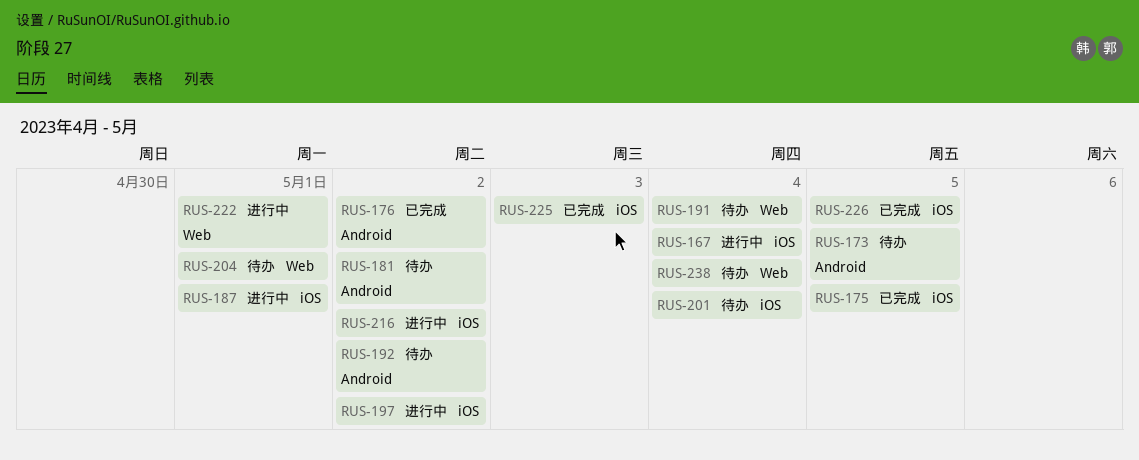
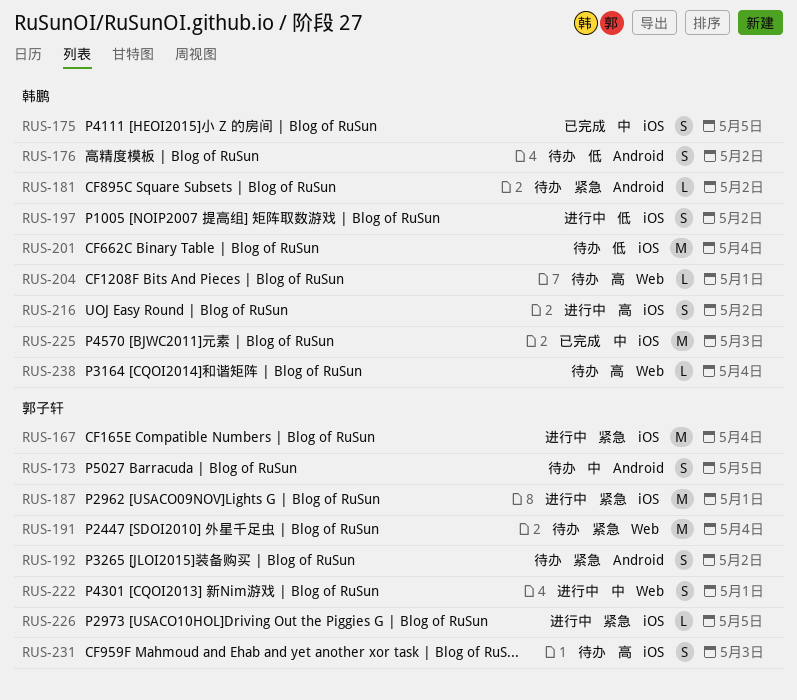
RUS-176, status: 已完成 -> 待办
RUS-226, status: 已完成 -> 进行中
RUS-231: none -> present

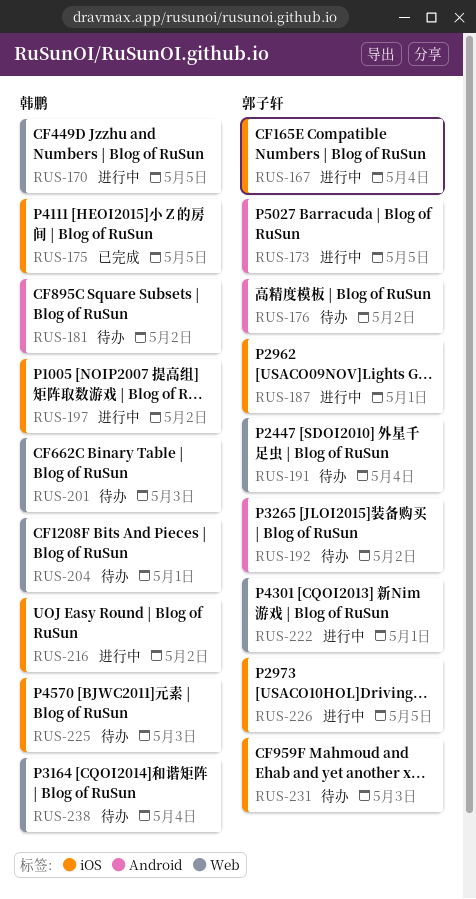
RUS-170: none -> present
RUS-173, status: 待办 -> 进行中
RUS-176, owner: 韩鹏 -> 郭子轩
RUS-201, label: iOS -> Web
RUS-201, due: May 4 -> May 3
RUS-225, status: 已完成 -> 待办

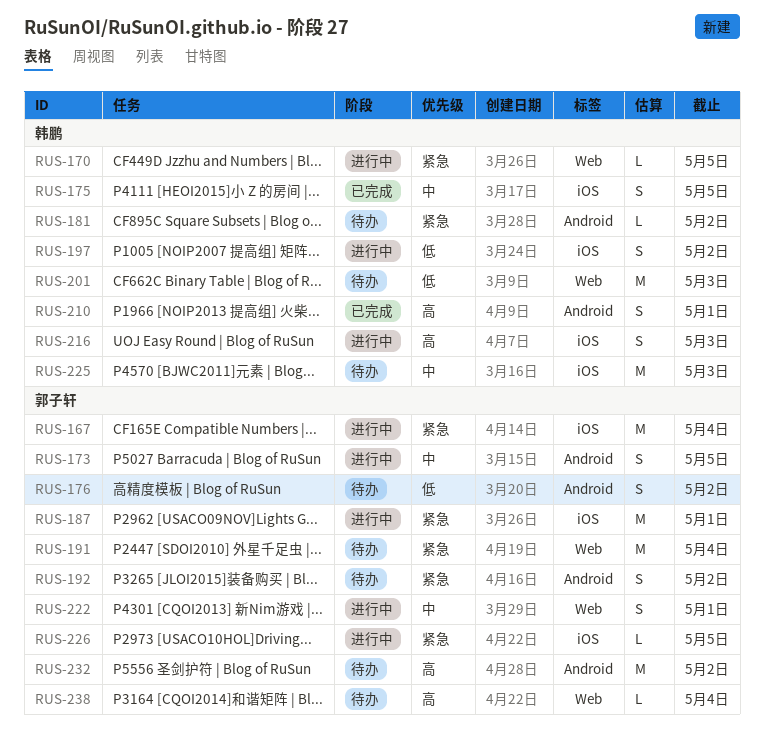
RUS-204: present -> none
RUS-210: none -> present
RUS-216, due: May 2 -> May 3
RUS-231: present -> none
RUS-232: none -> present
RUS-238, owner: 韩鹏 -> 郭子轩

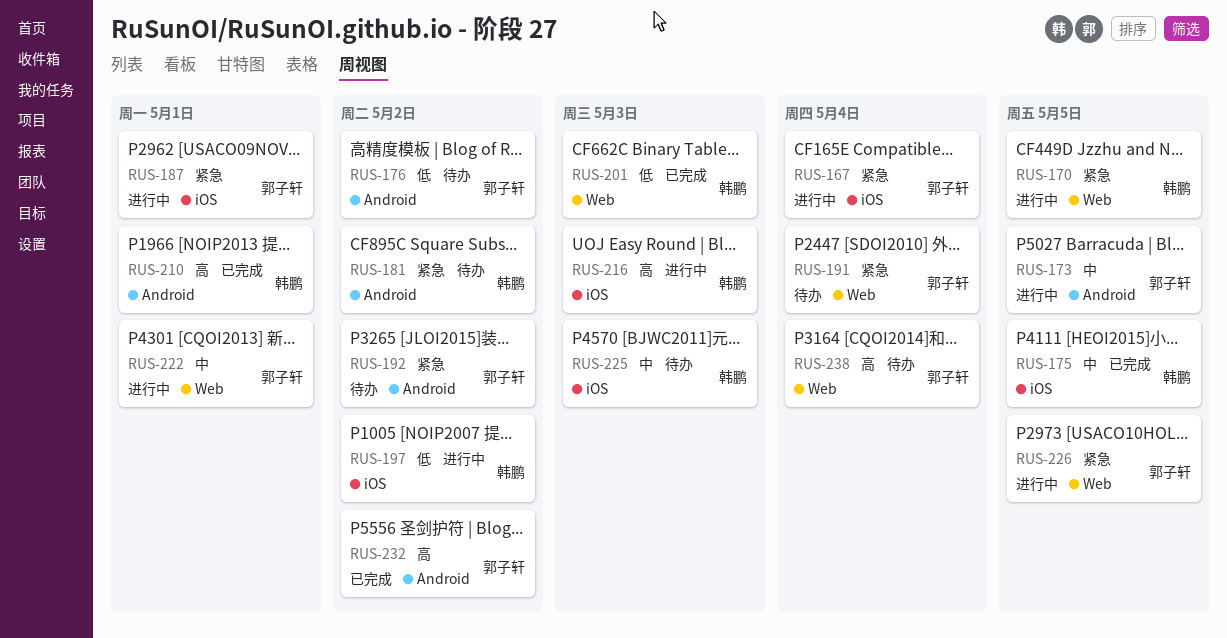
RUS-201, status: 待办 -> 已完成
RUS-226, label: iOS -> Web
RUS-232, status: 待办 -> 已完成

